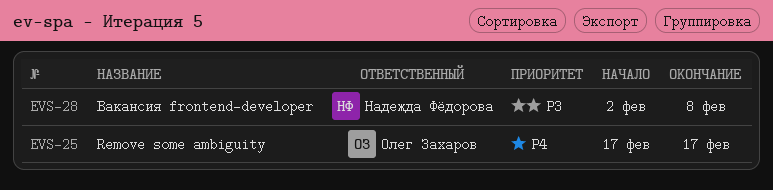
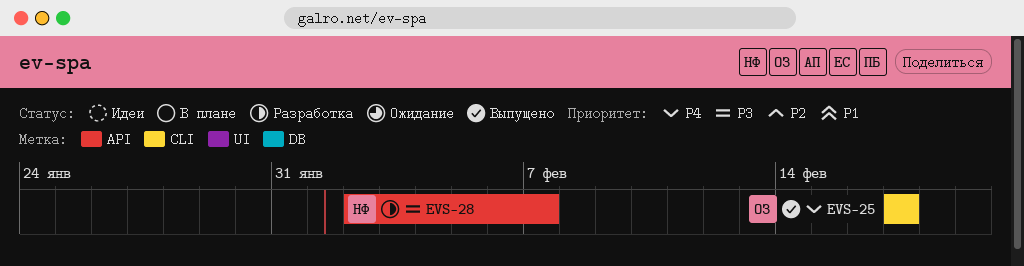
EVS-28, due: Feb 8 -> Feb 7

